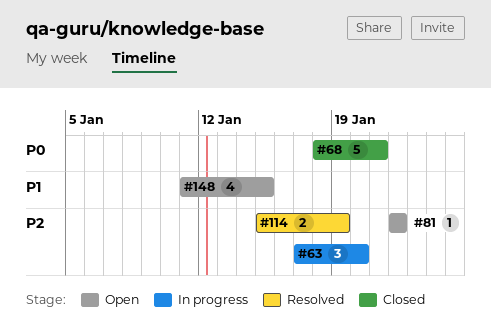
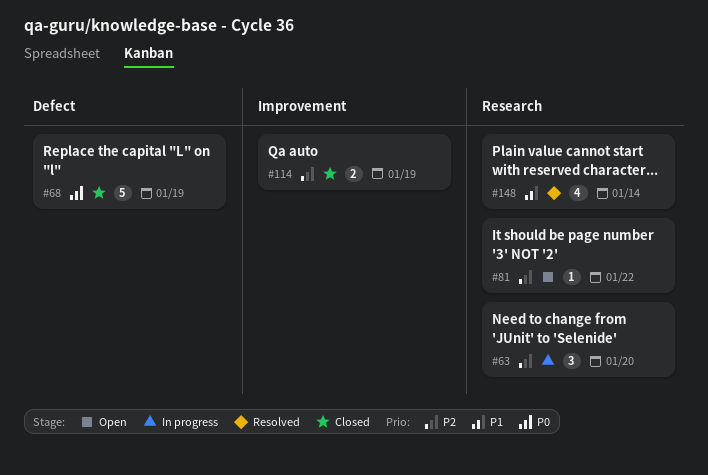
#68, due: Jan 21 -> Jan 19
#114, status: Resolved -> Closed
#148, status: Open -> Resolved
#148, due: Jan 15 -> Jan 14

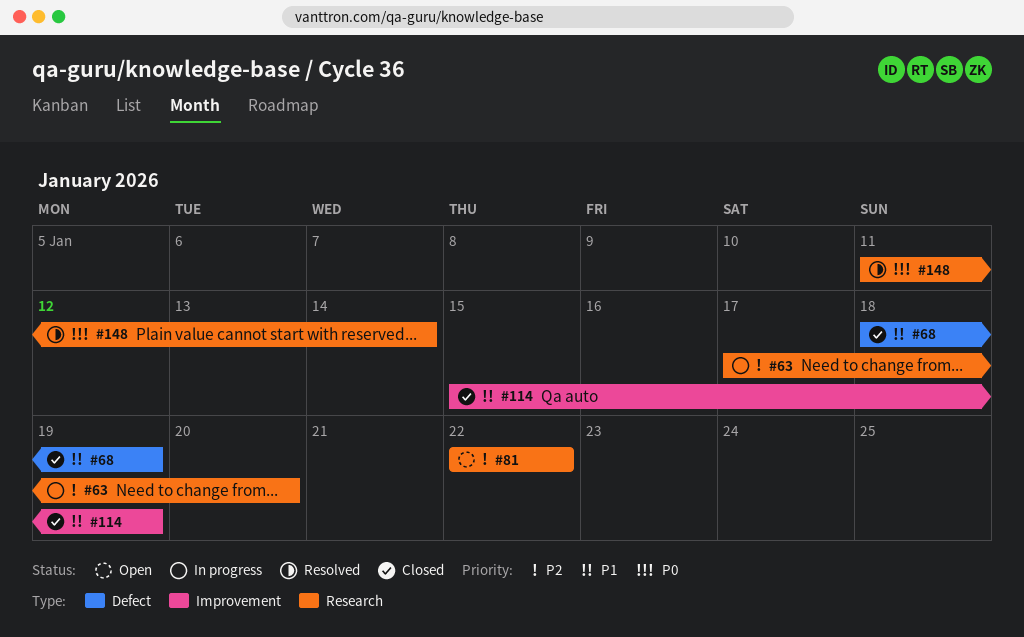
#68, priority: P0 -> P1
#114, priority: P2 -> P1
#148, priority: P1 -> P0

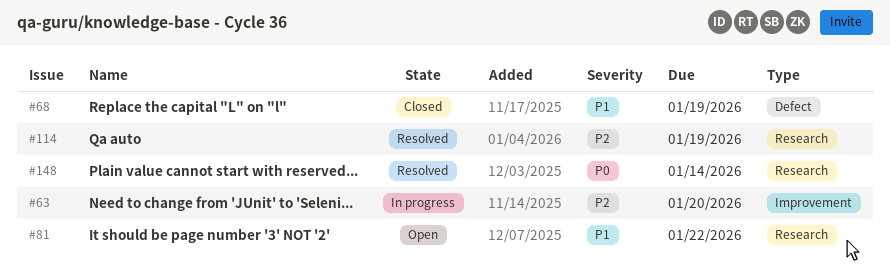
#63, label: Research -> Improvement
#81, priority: P2 -> P1
#114, status: Closed -> Resolved
#114, priority: P1 -> P2
#114, label: Improvement -> Research

